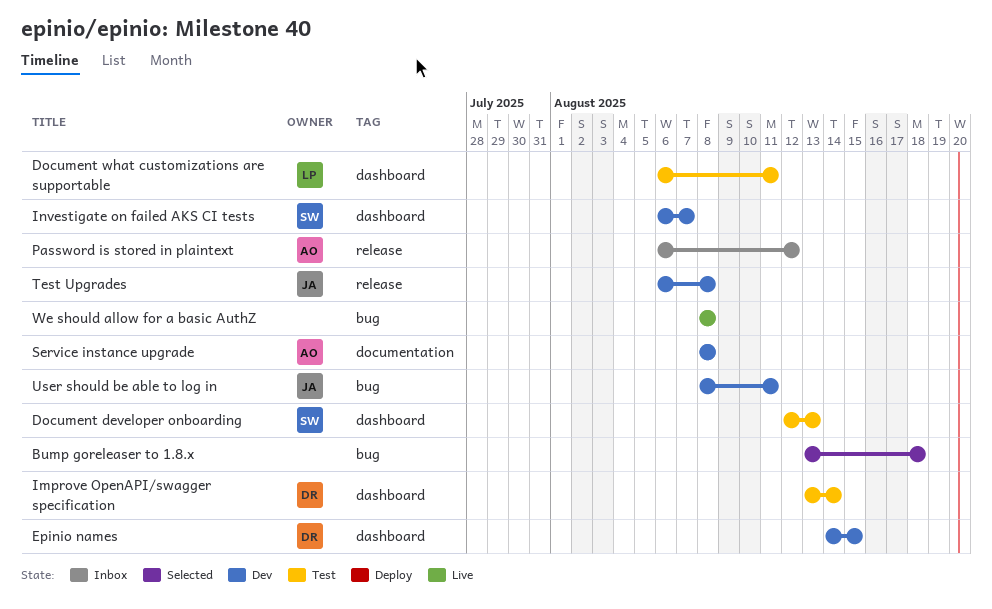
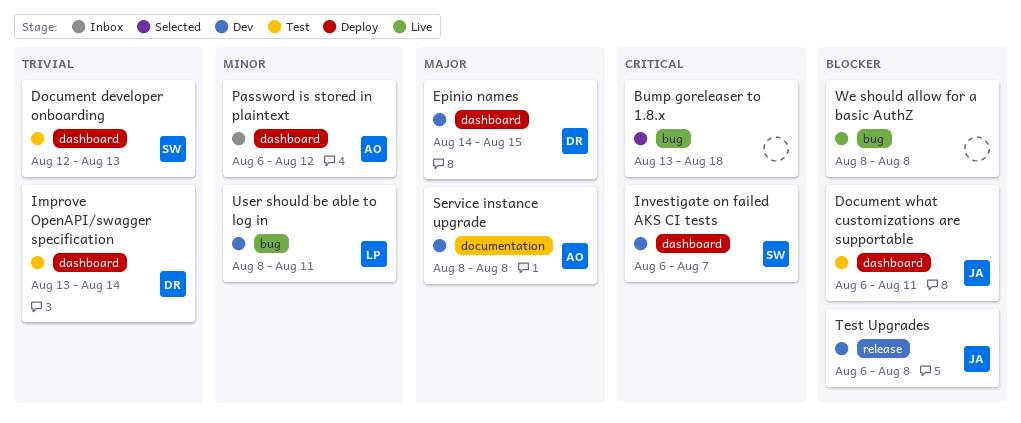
Document what customizations are supportable, owner: LP -> JA
Password is stored in plaintext, label: release -> dashboard
User should be able to log in, owner: JA -> LP

